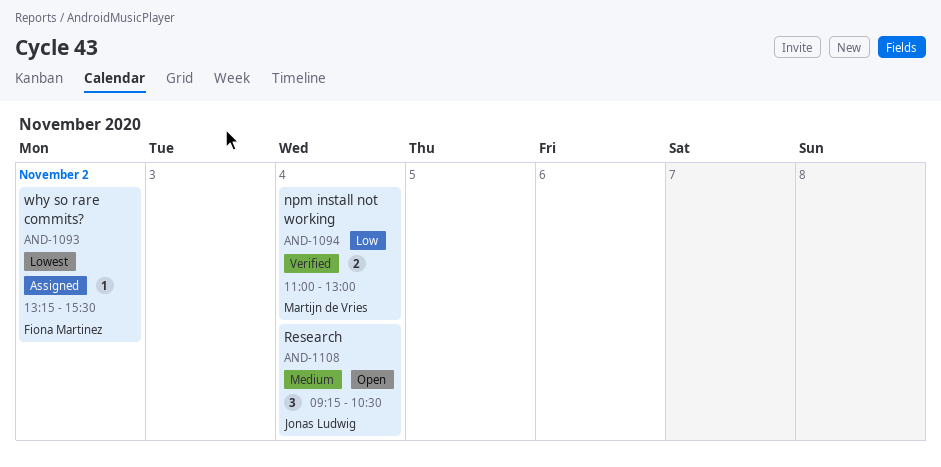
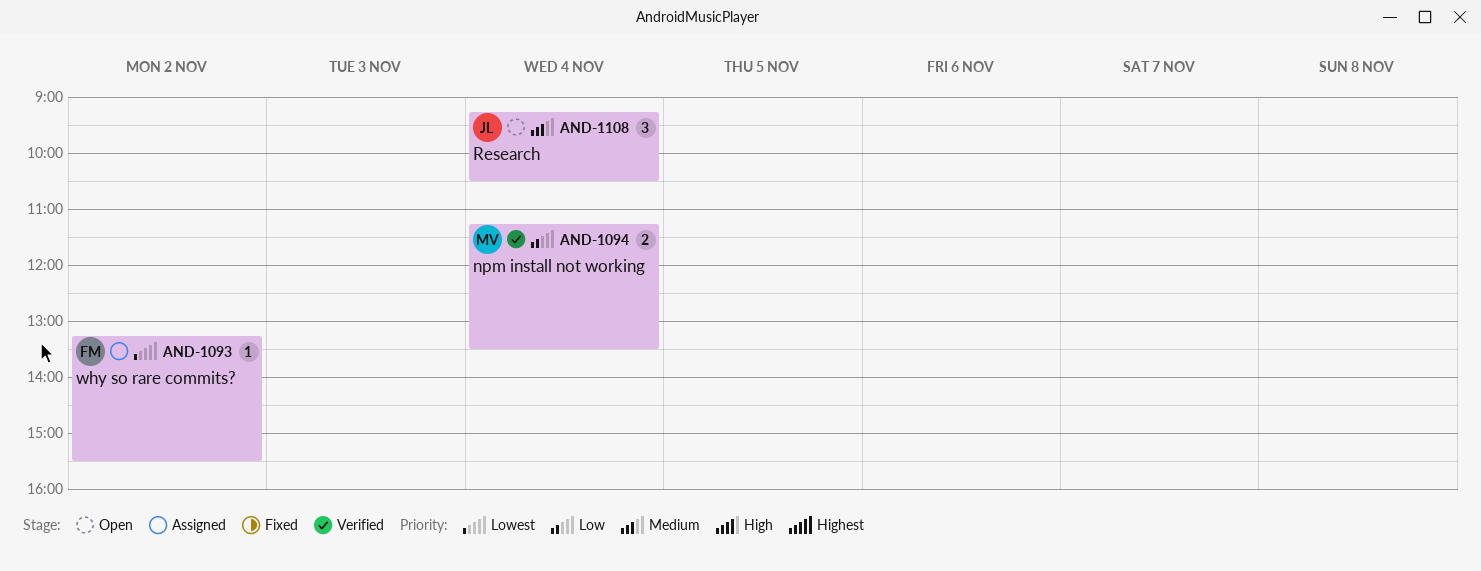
AND-1094, begins: 11:00 -> 11:15
AND-1094, ends: 13:00 -> 13:30

